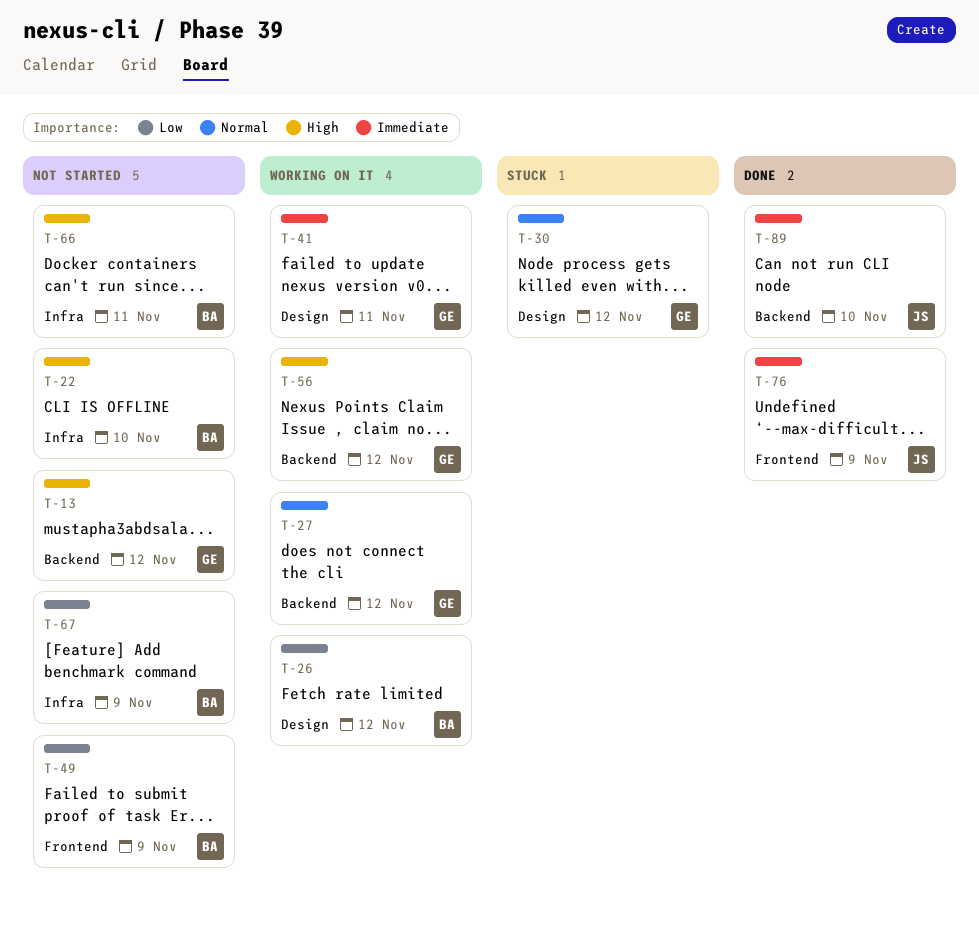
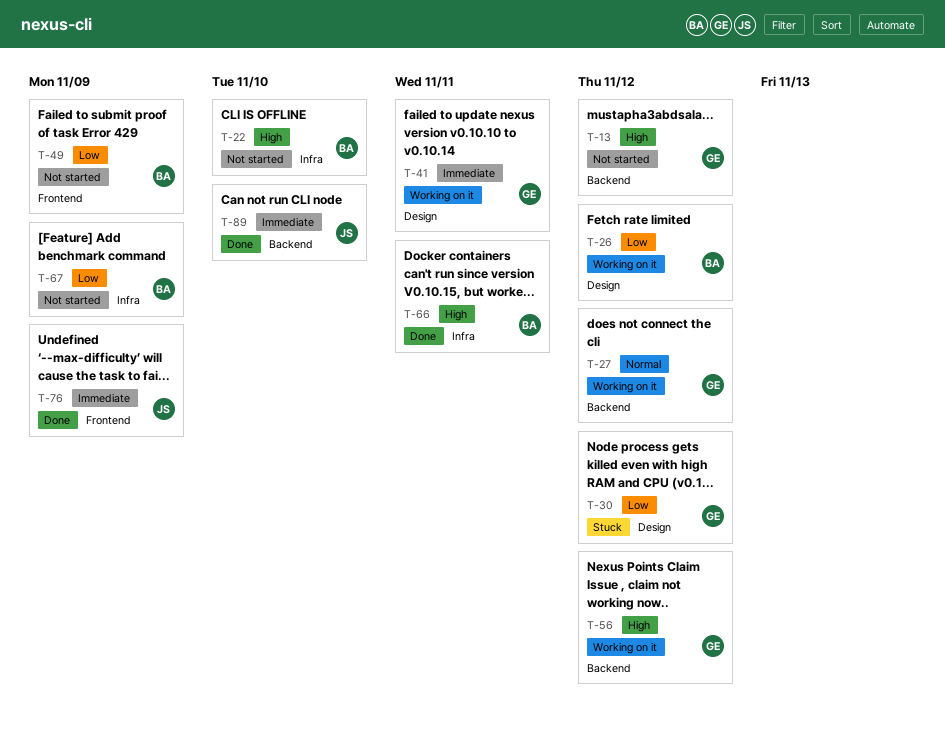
T-30, priority: Normal -> Low
T-66, status: Not started -> Done

